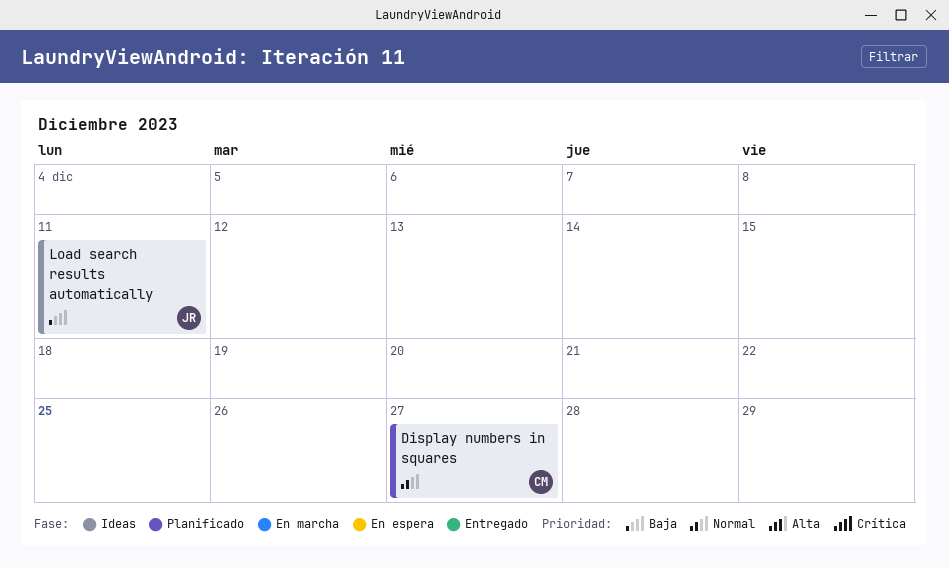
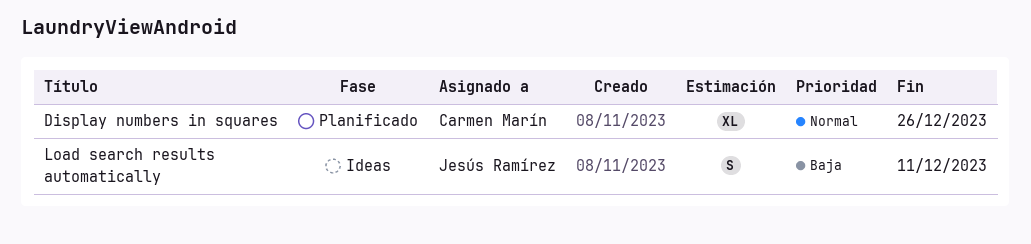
Display numbers in squares, due: Dec 27 -> Dec 26

